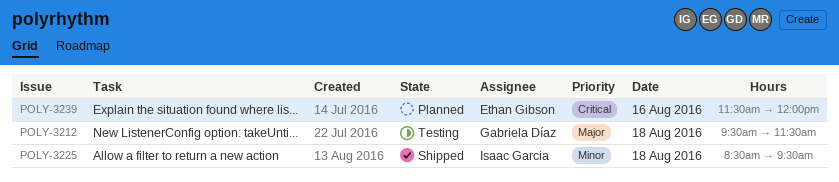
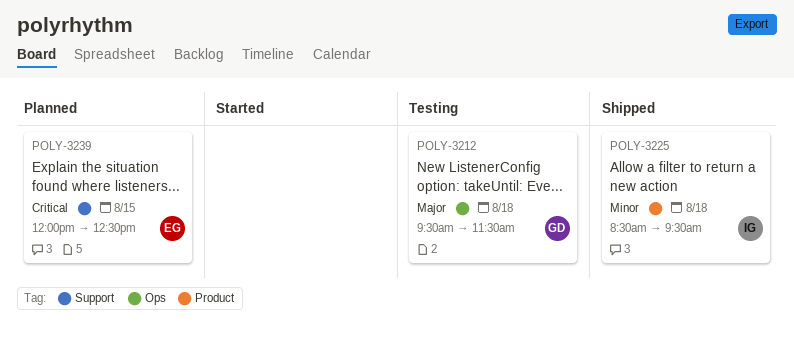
POLY-3239, day: Aug 16 -> Aug 15
POLY-3239, begins: 11:30 -> 12:00
POLY-3239, ends: 12:00 -> 12:30

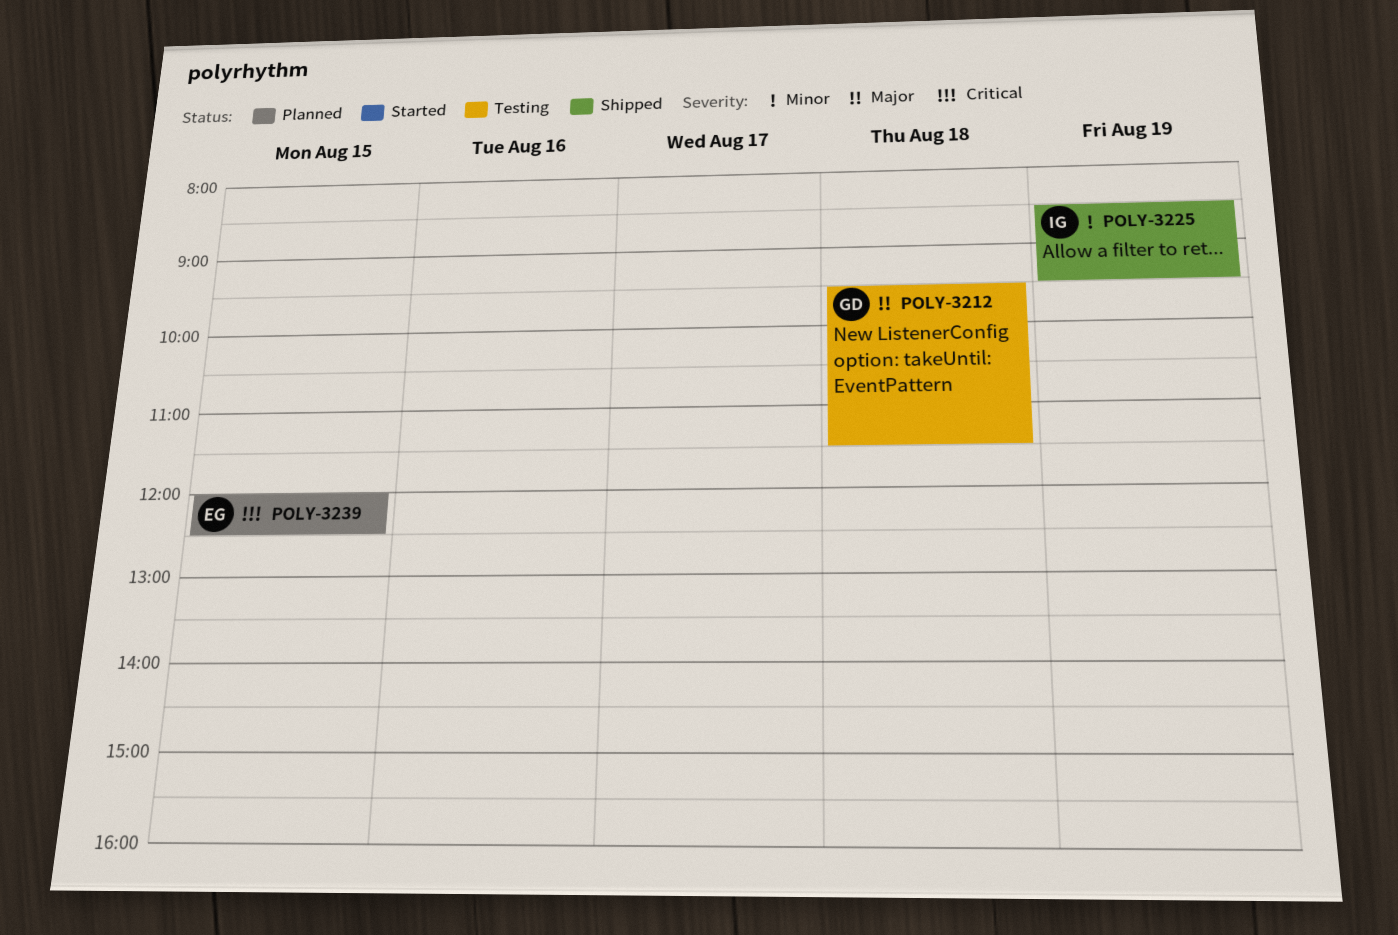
POLY-3225, day: Aug 18 -> Aug 19

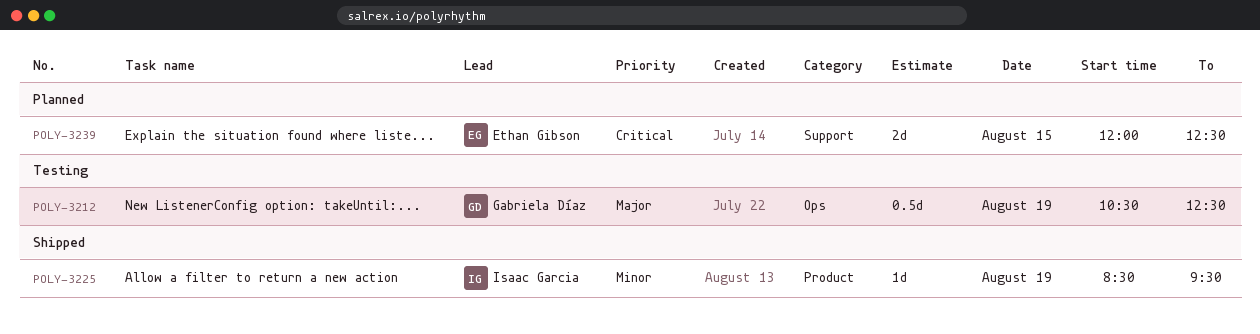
POLY-3212, day: Aug 18 -> Aug 19
POLY-3212, begins: 09:30 -> 10:30
POLY-3212, ends: 11:30 -> 12:30

